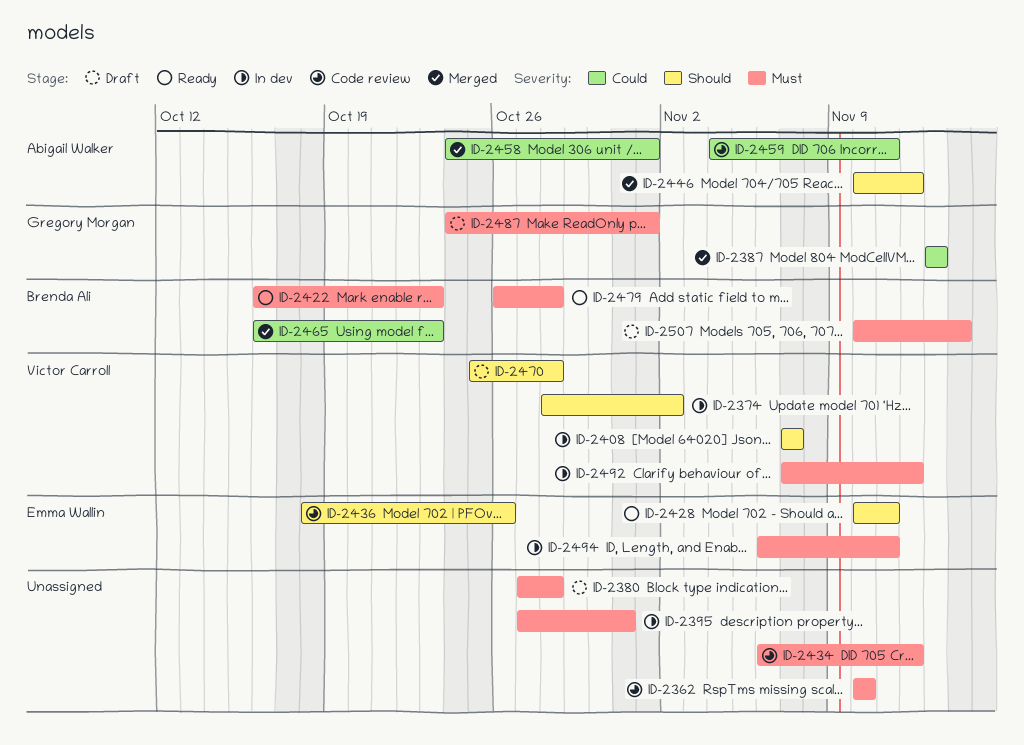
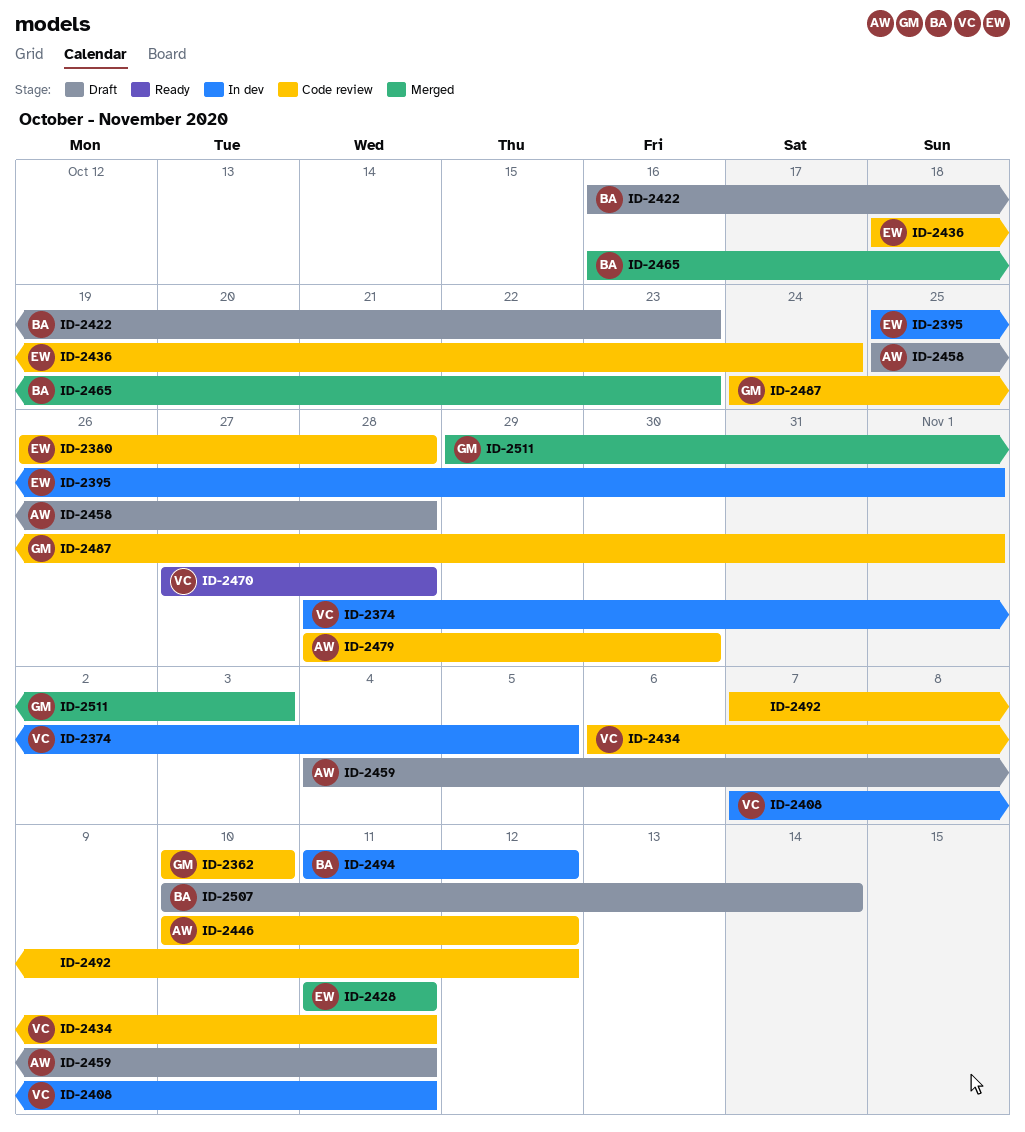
ID-2362, owner: none -> Gregory Morgan
ID-2374, due: Nov 2 -> Nov 5
ID-2380, status: Draft -> Code review
ID-2380, owner: none -> Emma Wallin
ID-2380, start: Oct 27 -> Oct 26
ID-2387: present -> none
ID-2395, owner: none -> Emma Wallin
ID-2395, start: Oct 27 -> Oct 25
ID-2395, due: Oct 31 -> Nov 1
ID-2408, due: Nov 7 -> Nov 11
ID-2422, status: Ready -> Draft
ID-2428, status: Ready -> Merged
ID-2428, start: Nov 10 -> Nov 11
ID-2434, owner: none -> Victor Carroll
ID-2434, due: Nov 12 -> Nov 11
ID-2436, due: Oct 26 -> Oct 24
ID-2446, status: Merged -> Code review
ID-2458, status: Merged -> Draft
ID-2458, start: Oct 24 -> Oct 25
ID-2458, due: Nov 1 -> Oct 28
ID-2459, status: Code review -> Draft
ID-2470, status: Draft -> Ready
ID-2470, start: Oct 25 -> Oct 27
ID-2479, status: Ready -> Code review
ID-2479, owner: Brenda Ali -> Abigail Walker
ID-2479, start: Oct 26 -> Oct 28
ID-2479, due: Oct 28 -> Oct 30
ID-2487, status: Draft -> Code review
ID-2492, status: In dev -> Code review
ID-2492, owner: Victor Carroll -> none
ID-2494, owner: Emma Wallin -> Brenda Ali
ID-2494, start: Nov 6 -> Nov 11
ID-2494, due: Nov 11 -> Nov 12
ID-2511: none -> present

